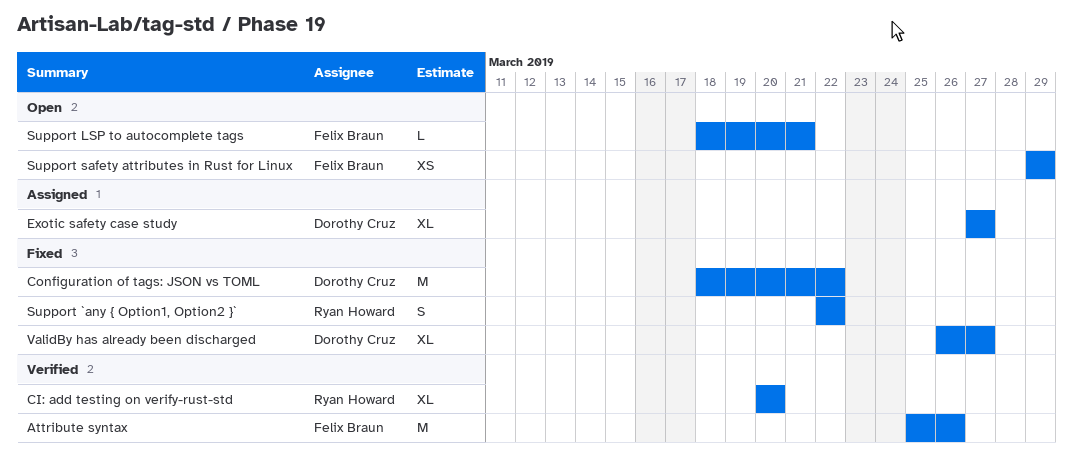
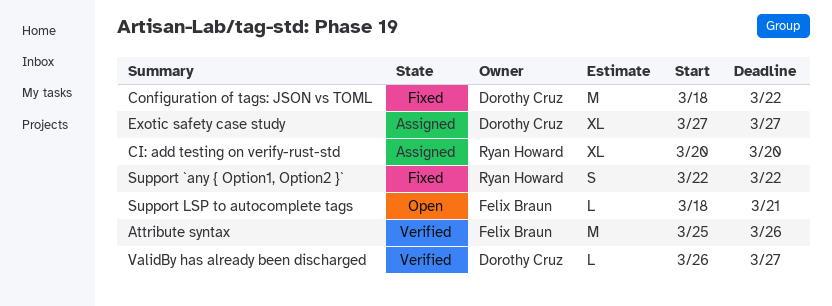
CI: add testing on verify-rust-std, status: Verified -> Assigned
Support safety attributes in Rust for Linux: present -> none
ValidBy has already been discharged, status: Fixed -> Verified
ValidBy has already been discharged, estimate: XL -> L

